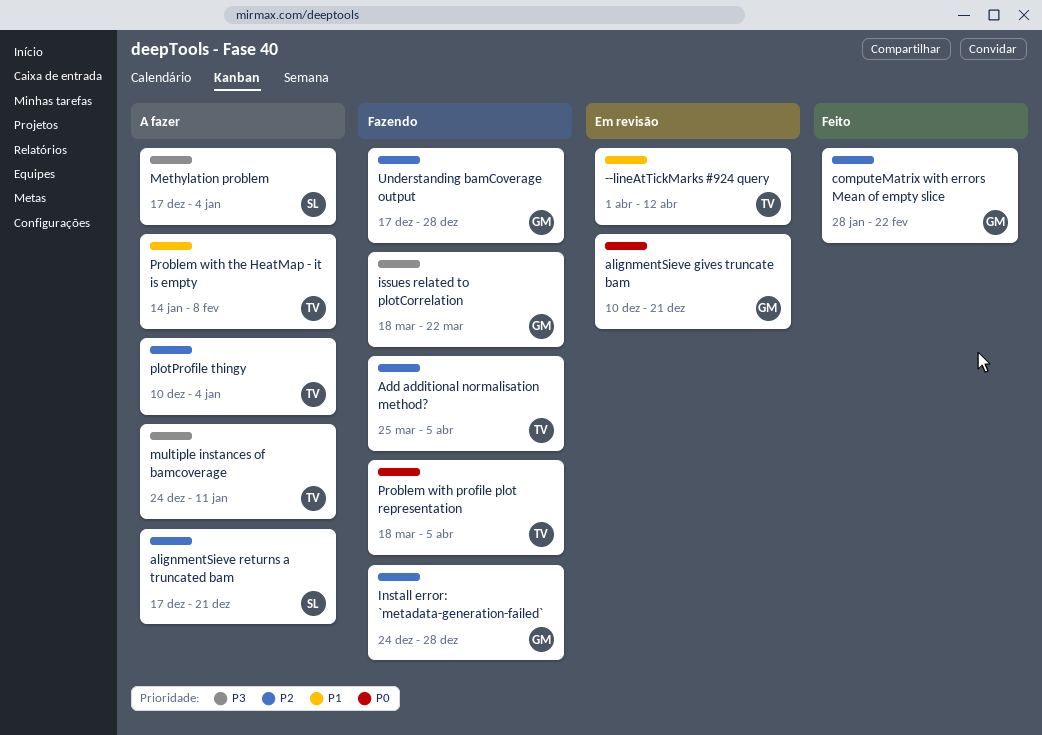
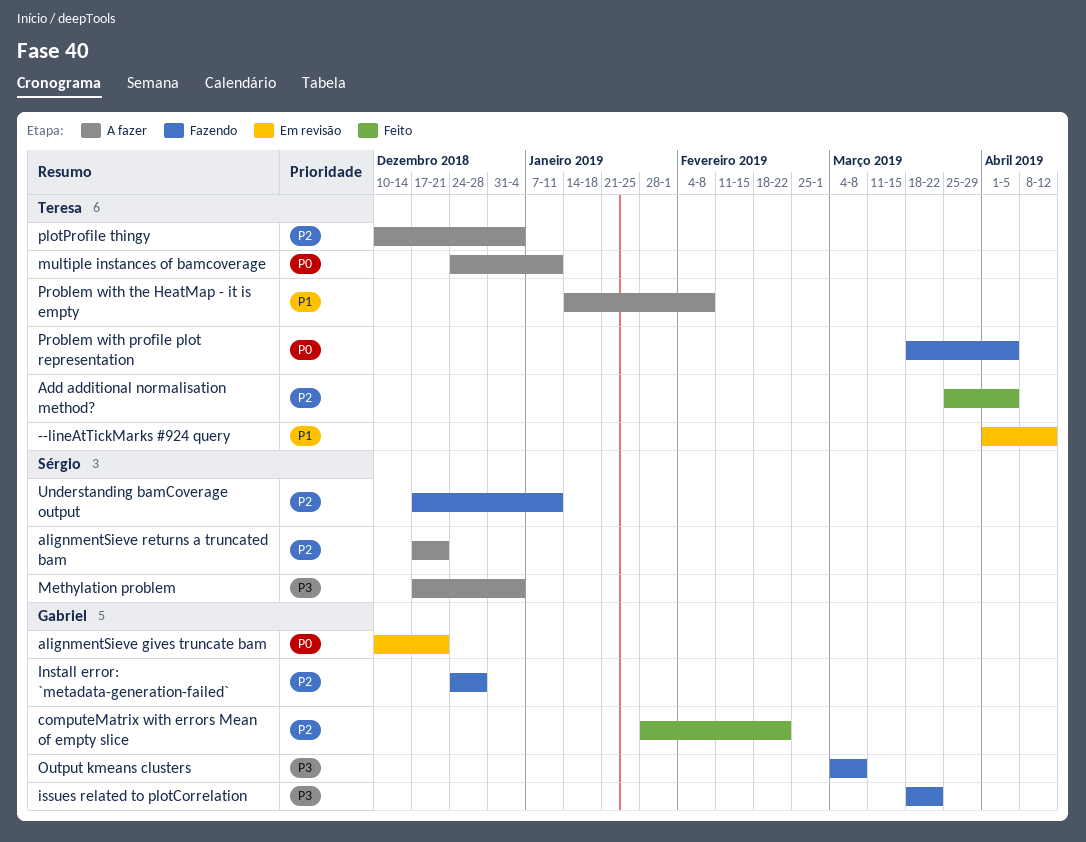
Add additional normalisation method?, status: Fazendo -> Feito
multiple instances of bamcoverage, priority: P3 -> P0
Output kmeans clusters: none -> present
Understanding bamCoverage output, owner: Gabriel -> Sérgio
Understanding bamCoverage output, due: Dec 28 -> Jan 11

